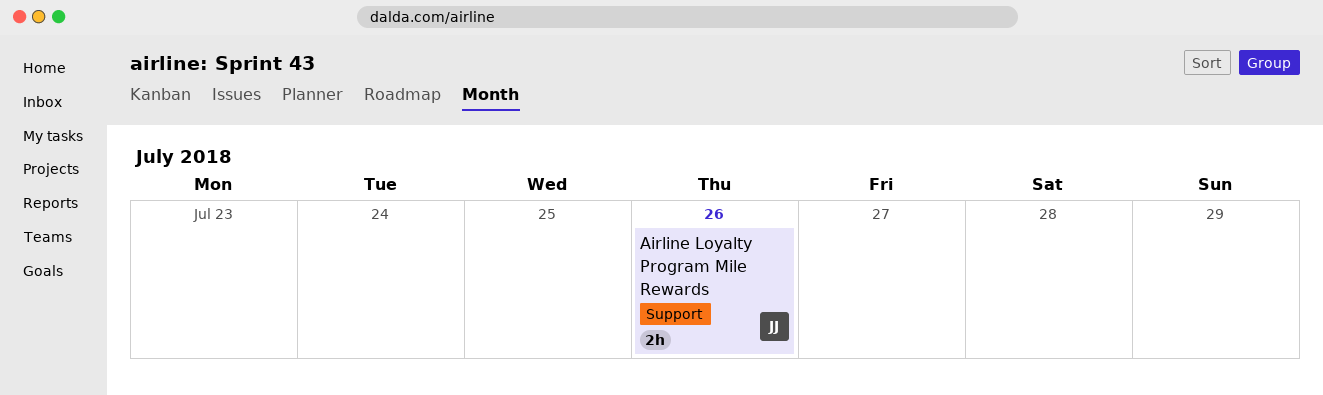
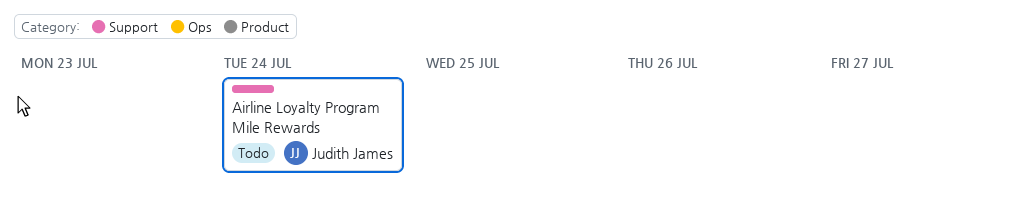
Airline Loyalty Program Mile Rewards, due: Jul 26 -> Jul 24

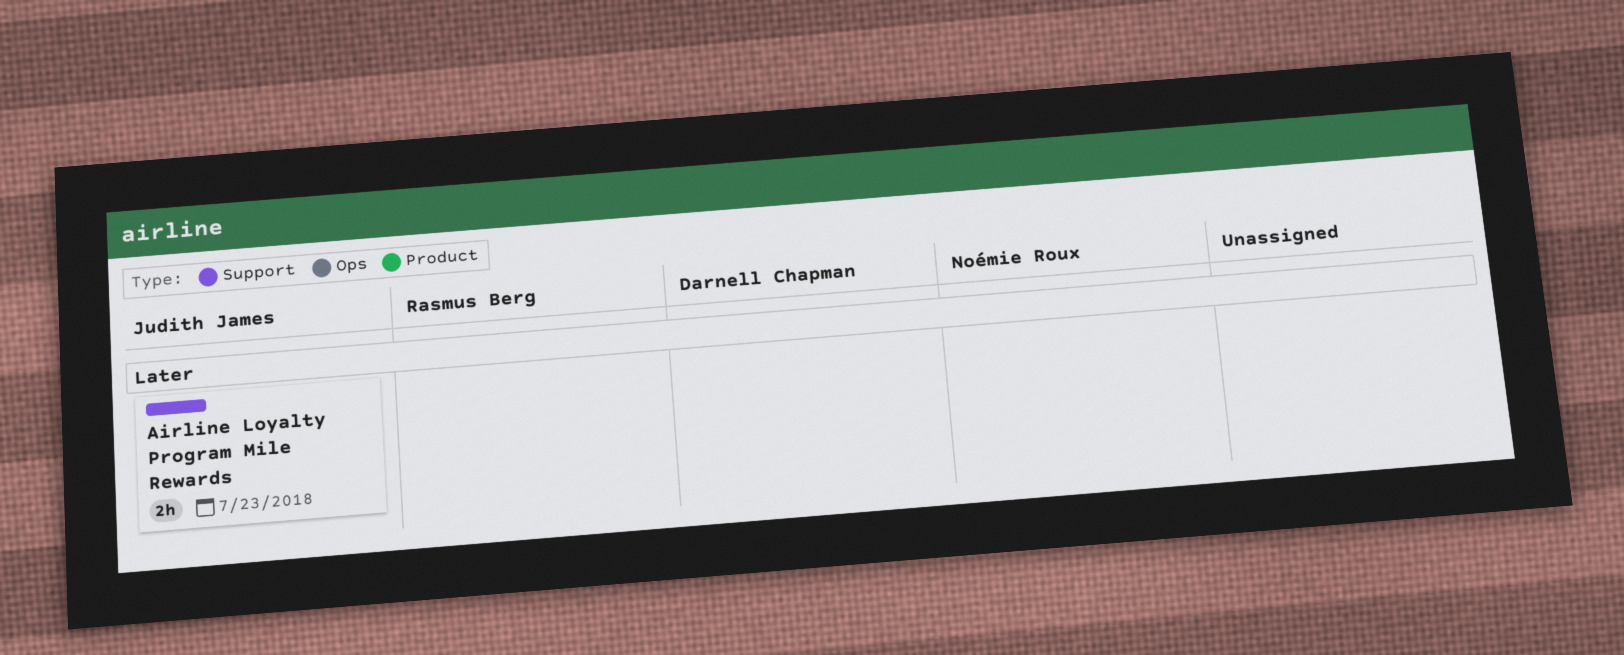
Airline Loyalty Program Mile Rewards, due: Jul 24 -> Jul 23

